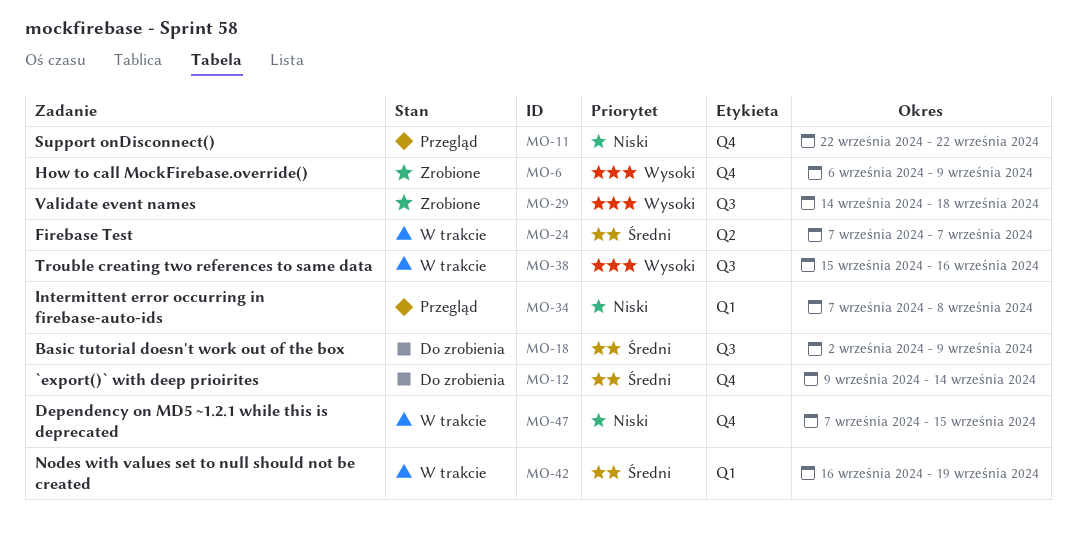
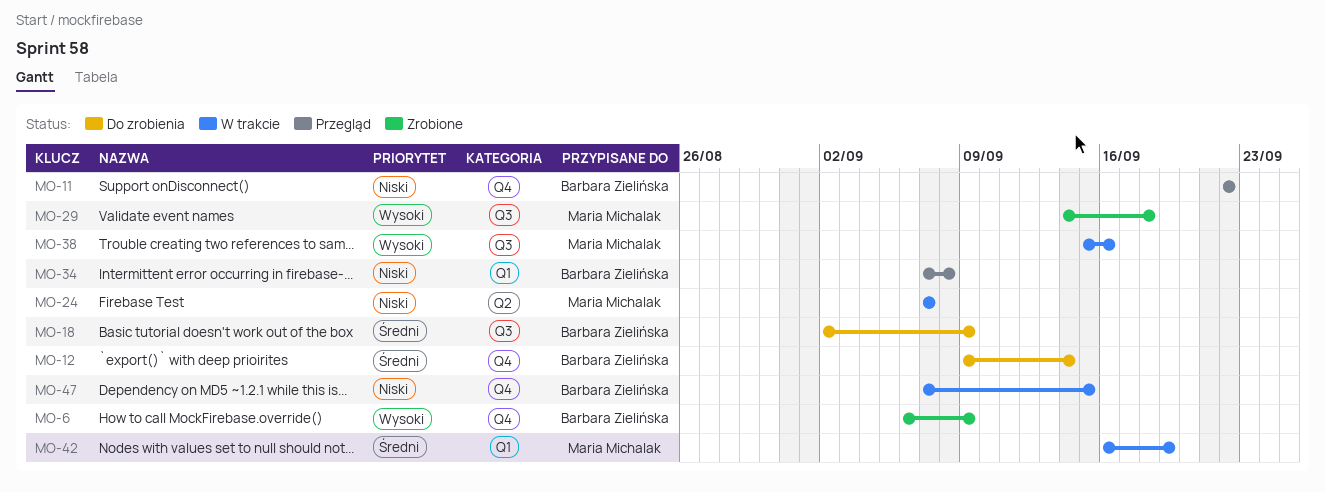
MO-24, priority: Średni -> Niski

